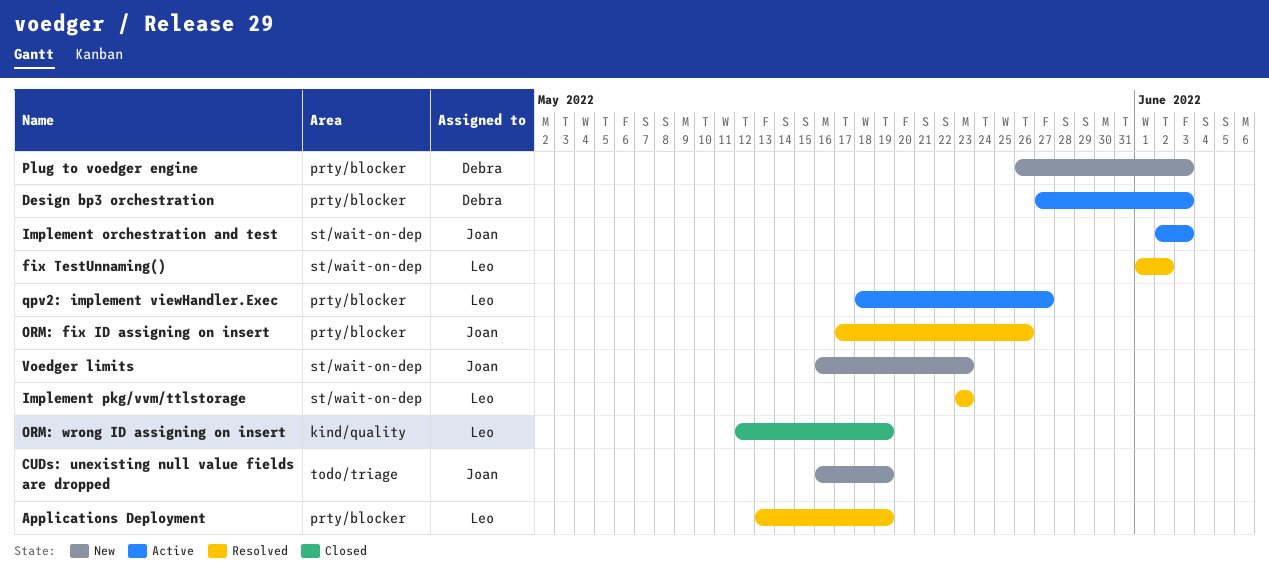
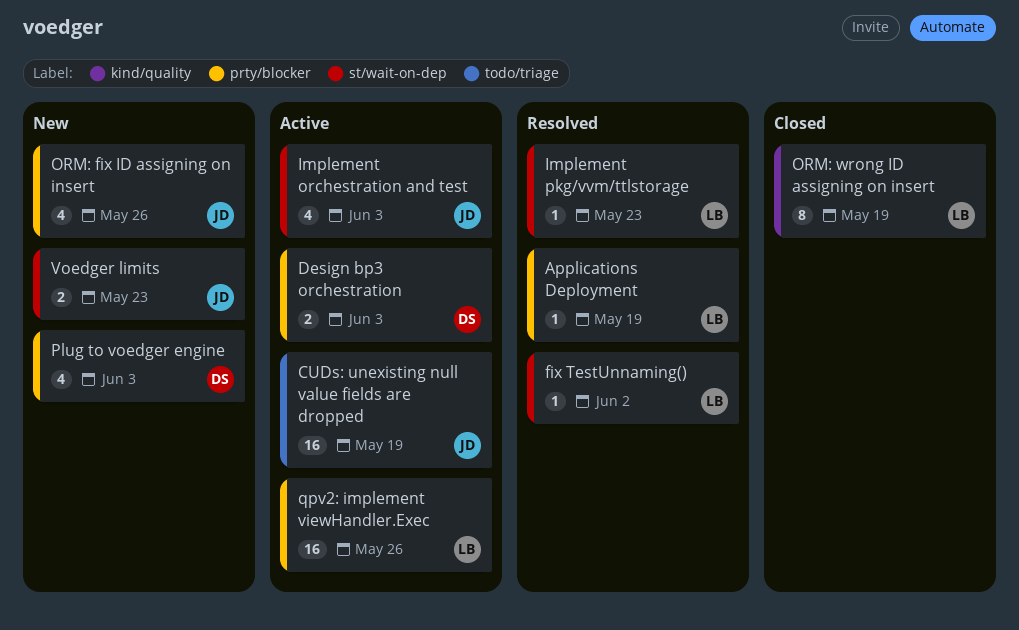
CUDs: unexisting null value fields are dropped, status: New -> Active
ORM: fix ID assigning on insert, status: Resolved -> New
qpv2: implement viewHandler.Exec, due: May 27 -> May 26

